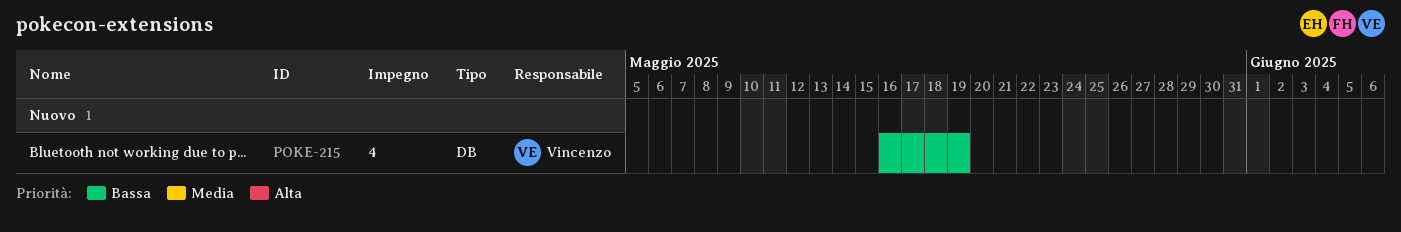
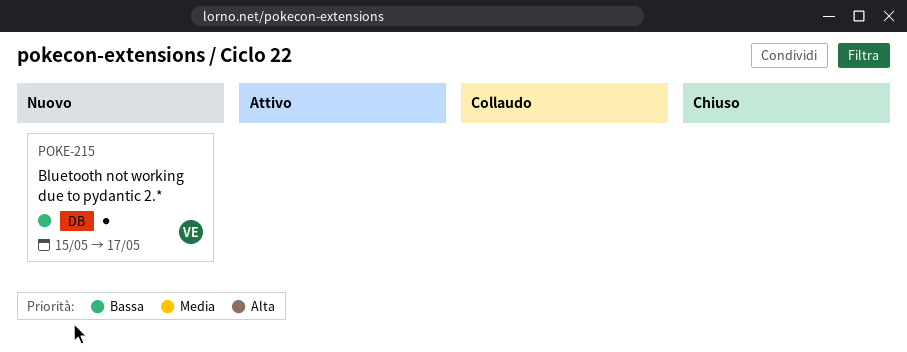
POKE-215, estimate: 4 -> 1
POKE-215, start: May 16 -> May 15
POKE-215, due: May 19 -> May 17

